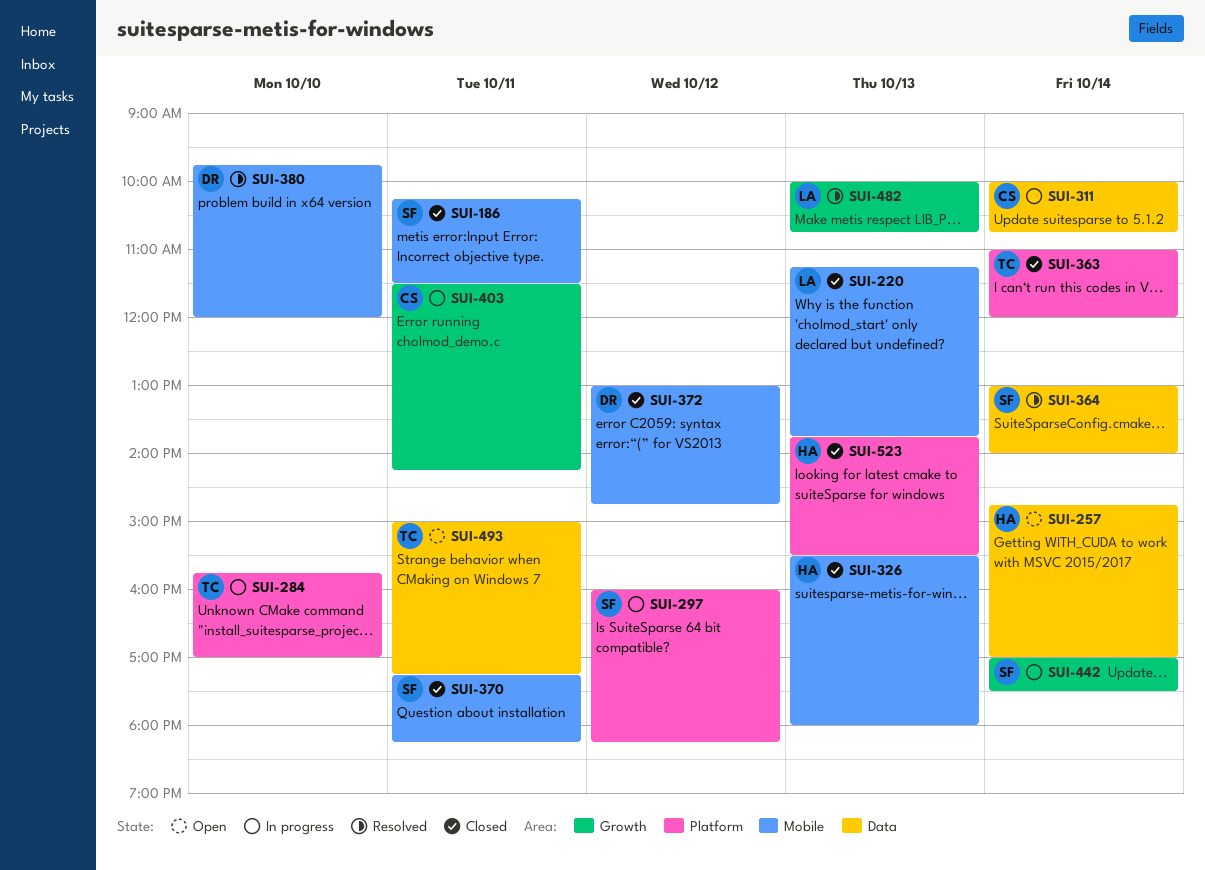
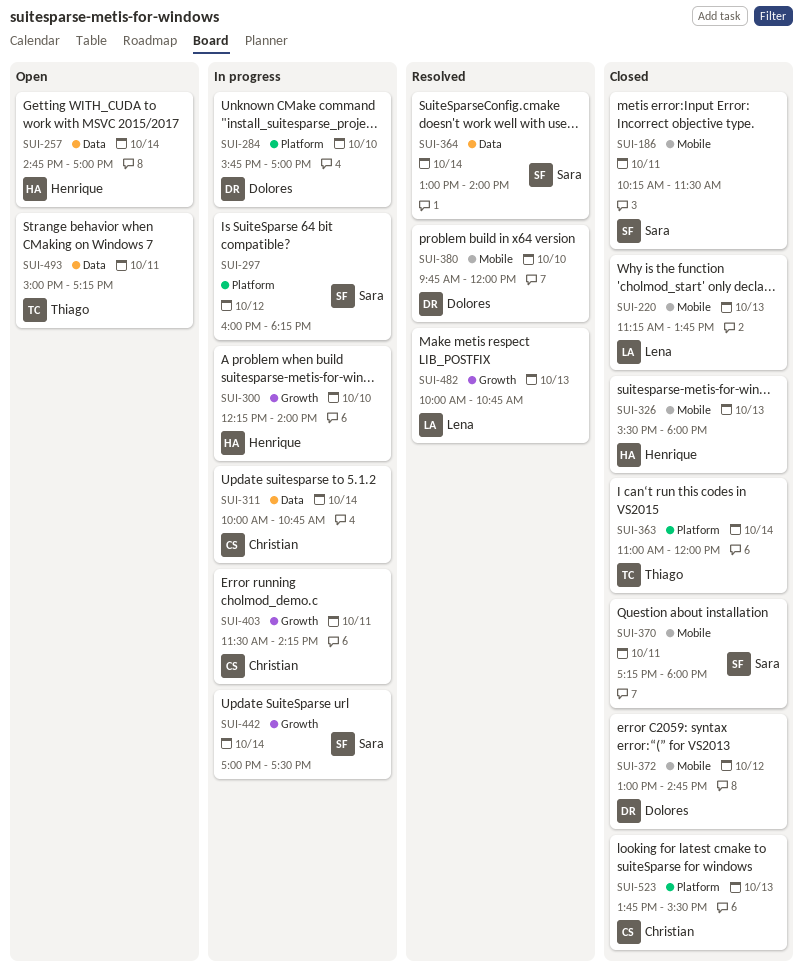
SUI-284, owner: Thiago -> Dolores
SUI-300: none -> present
SUI-370, ends: 18:15 -> 18:00
SUI-523, owner: Henrique -> Christian

